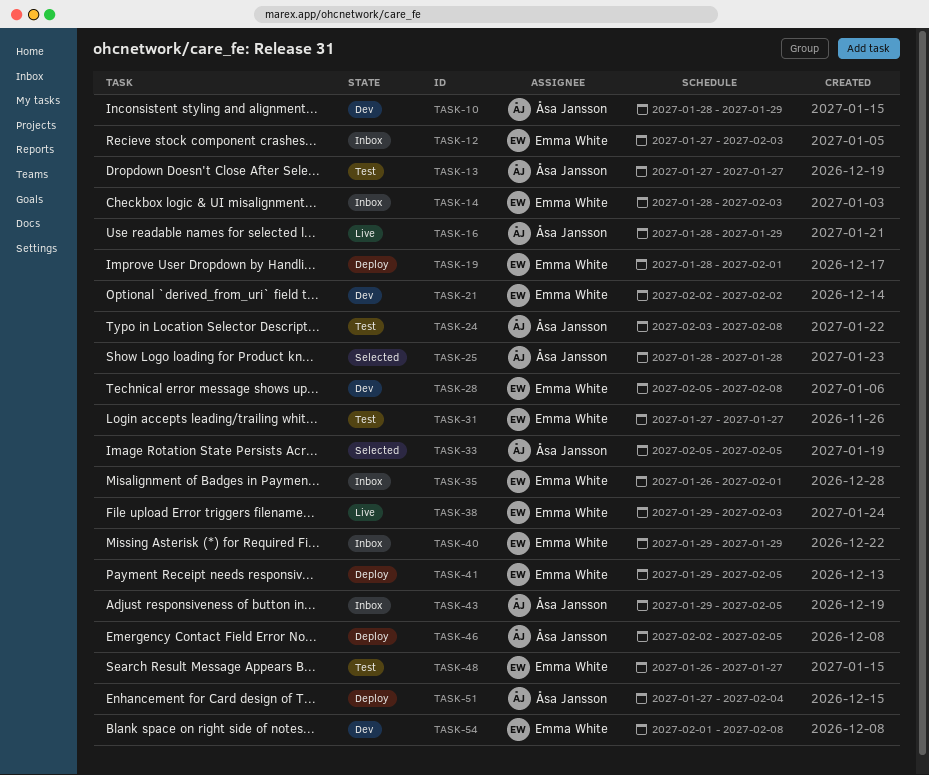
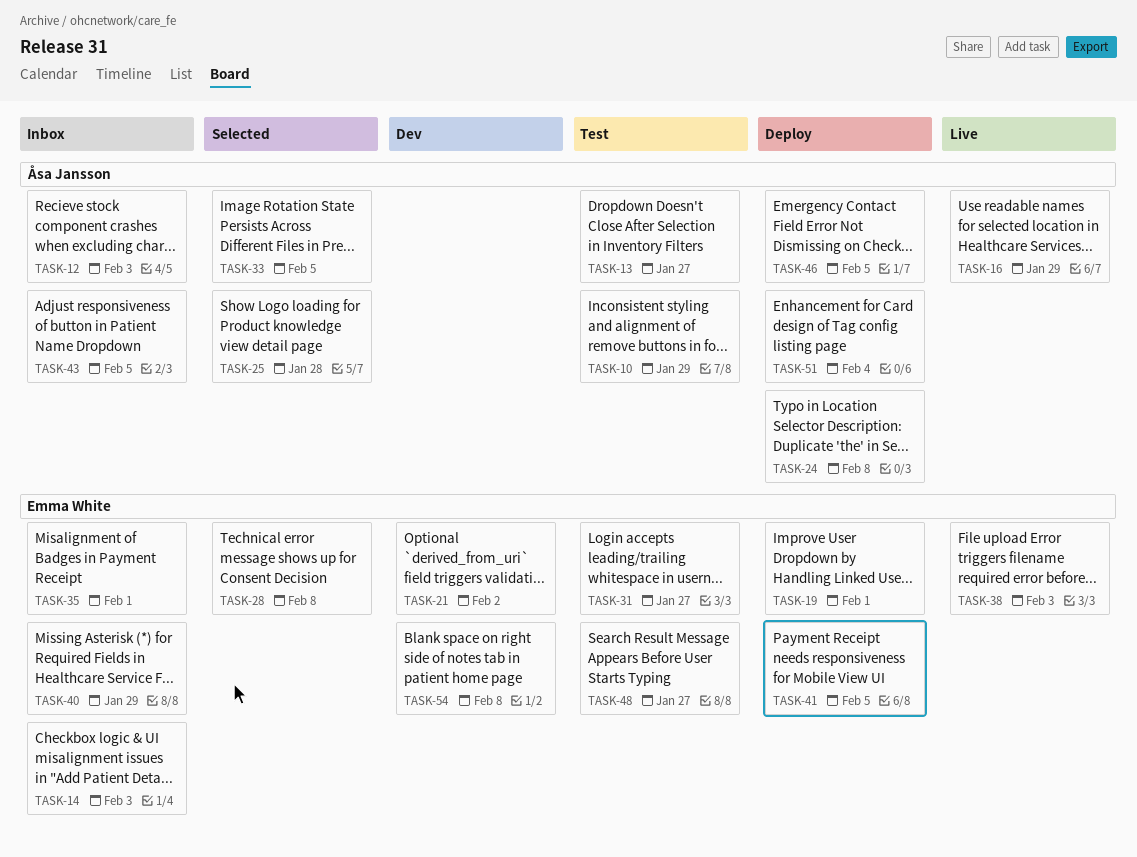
TASK-10, status: Dev -> Test
TASK-12, owner: Emma White -> Åsa Jansson
TASK-24, status: Test -> Deploy
TASK-28, status: Dev -> Selected

